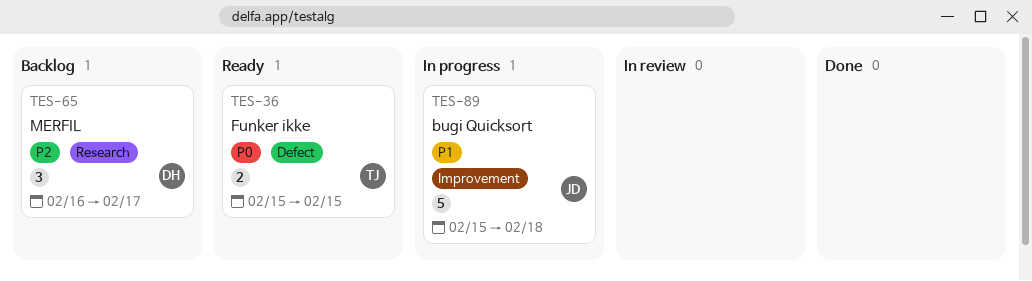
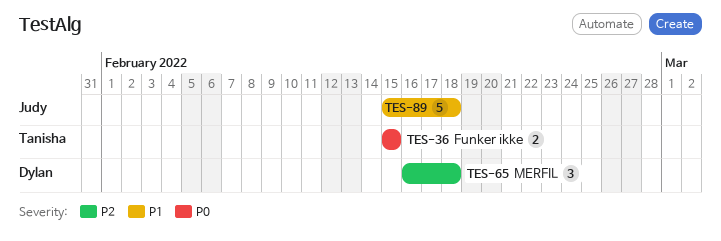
TES-65, due: Feb 17 -> Feb 18

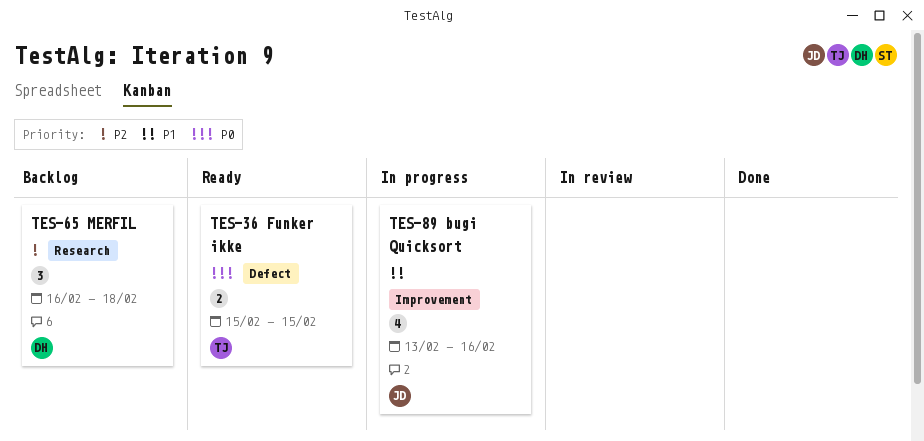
TES-89, estimate: 5 -> 4
TES-89, start: Feb 15 -> Feb 13
TES-89, due: Feb 18 -> Feb 16

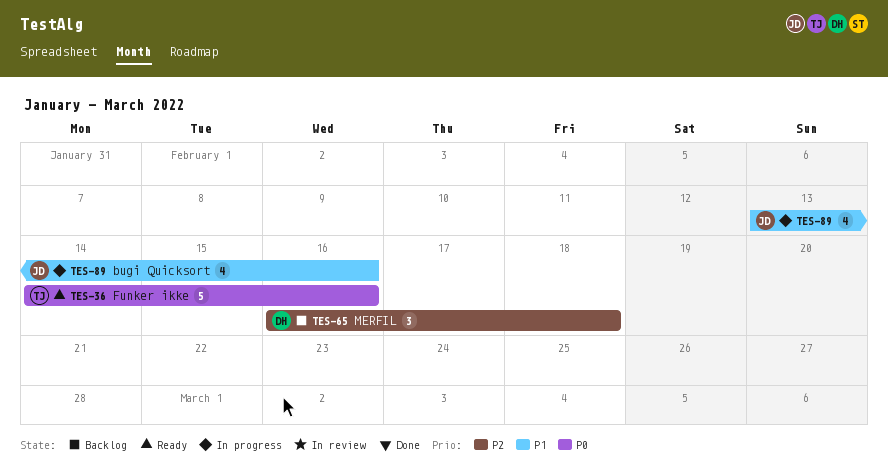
TES-36, estimate: 2 -> 5
TES-36, start: Feb 15 -> Feb 14
TES-36, due: Feb 15 -> Feb 16

